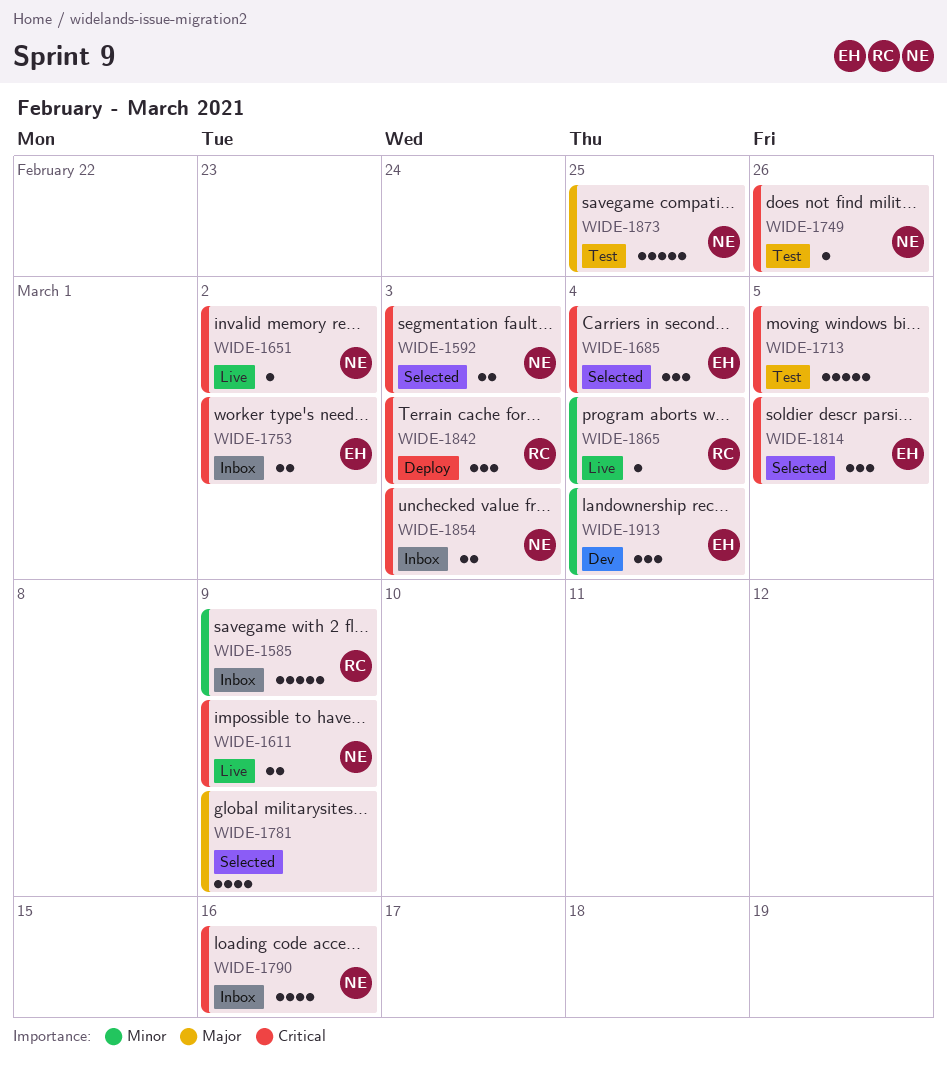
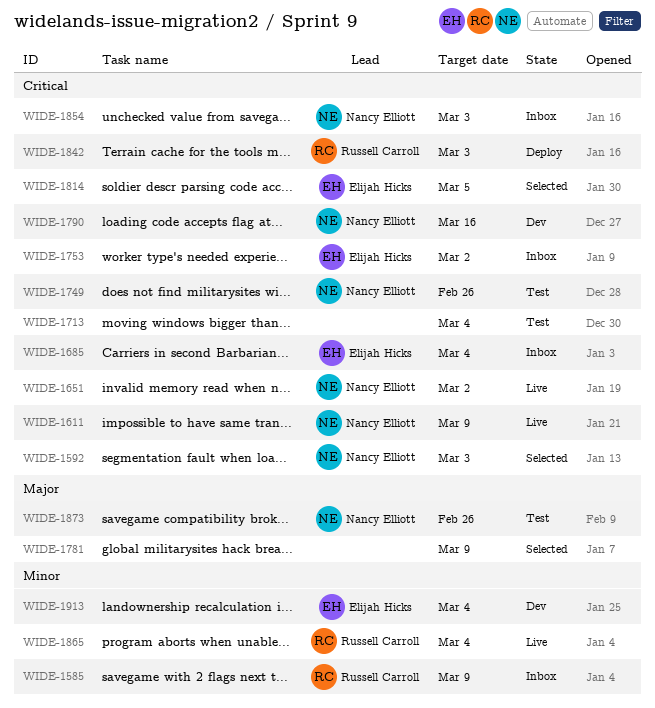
WIDE-1685, status: Selected -> Inbox
WIDE-1713, due: Mar 5 -> Mar 4
WIDE-1790, status: Inbox -> Dev
WIDE-1873, due: Feb 25 -> Feb 26

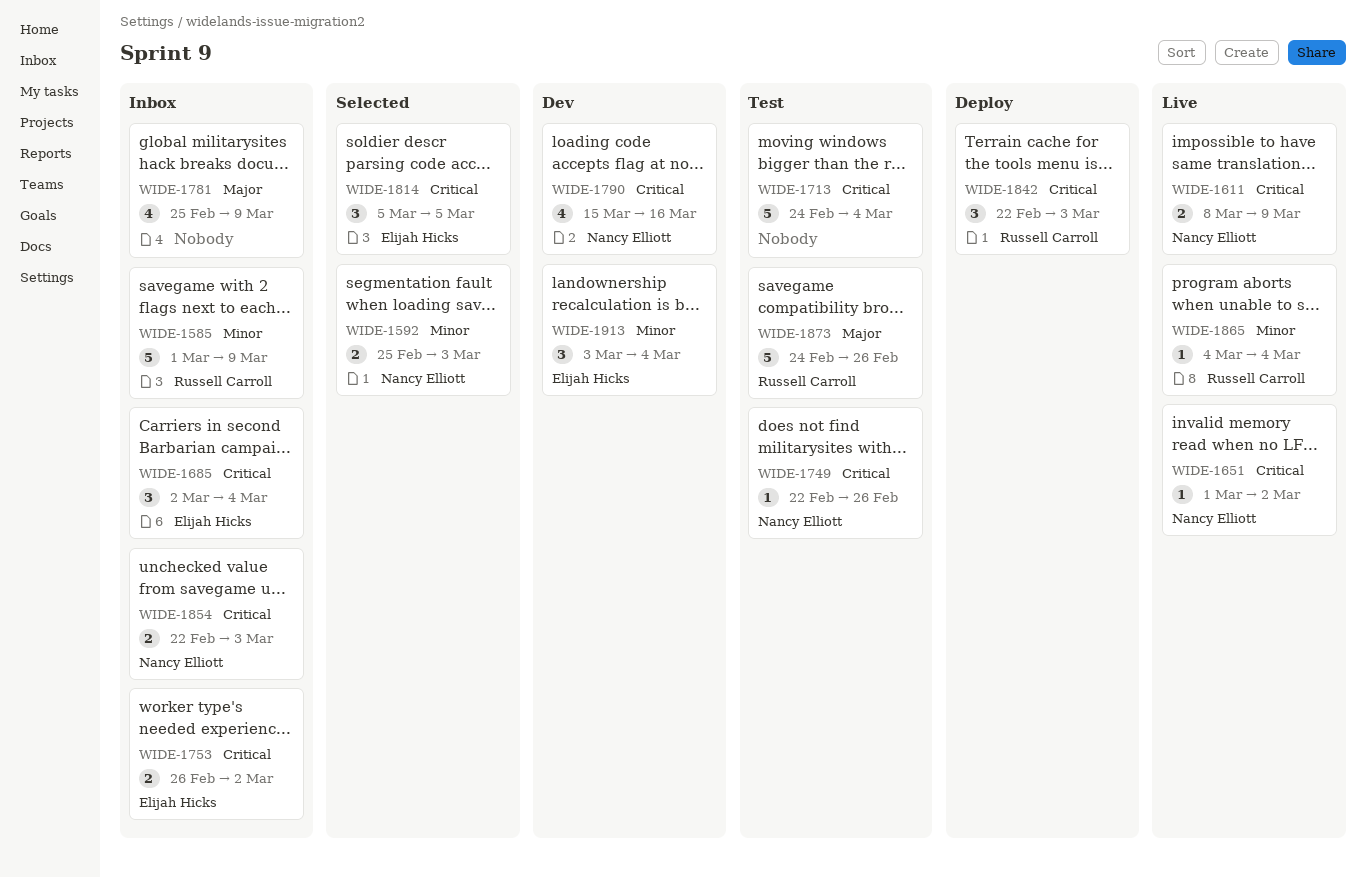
WIDE-1592, priority: Critical -> Minor
WIDE-1781, status: Selected -> Inbox
WIDE-1873, owner: Nancy Elliott -> Russell Carroll

